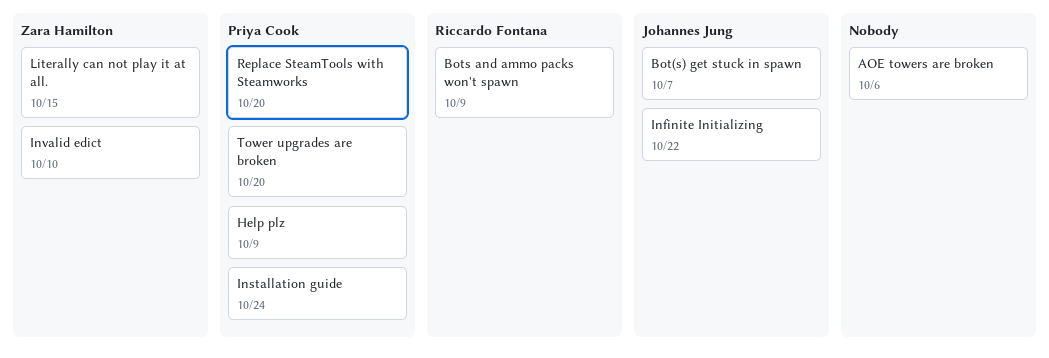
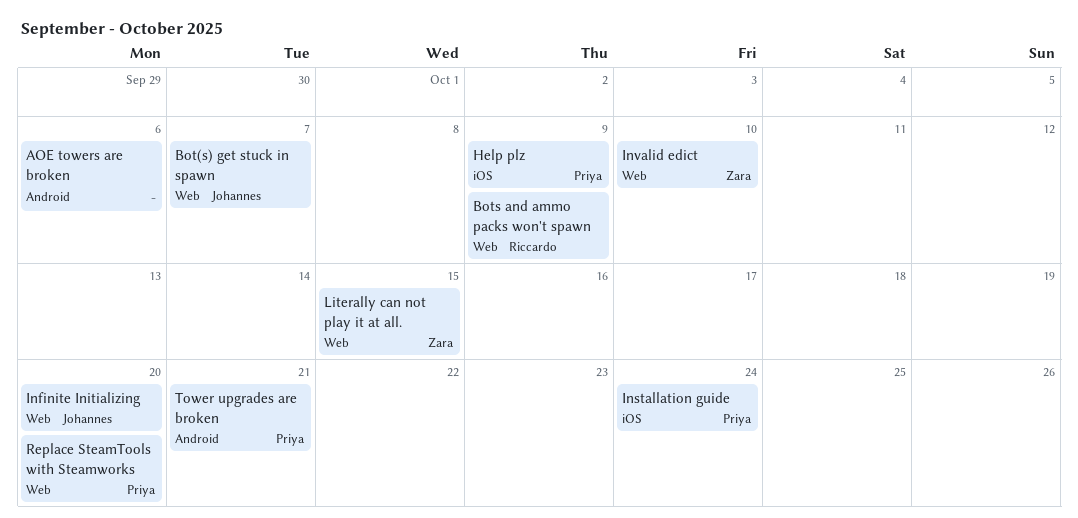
Infinite Initializing, due: Oct 22 -> Oct 20
Tower upgrades are broken, due: Oct 20 -> Oct 21

